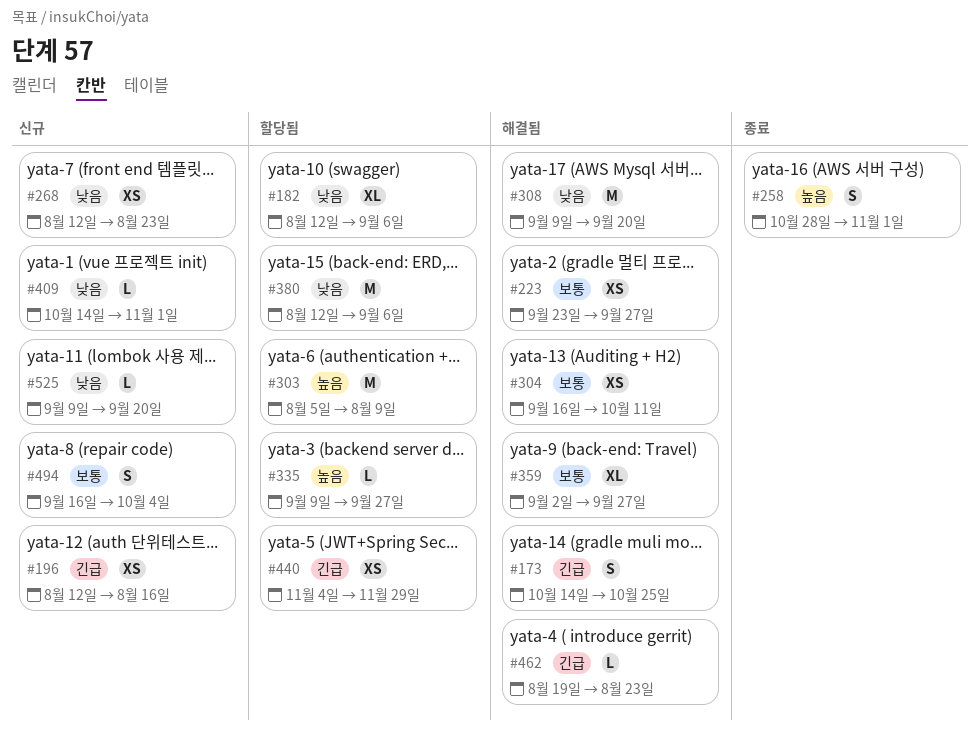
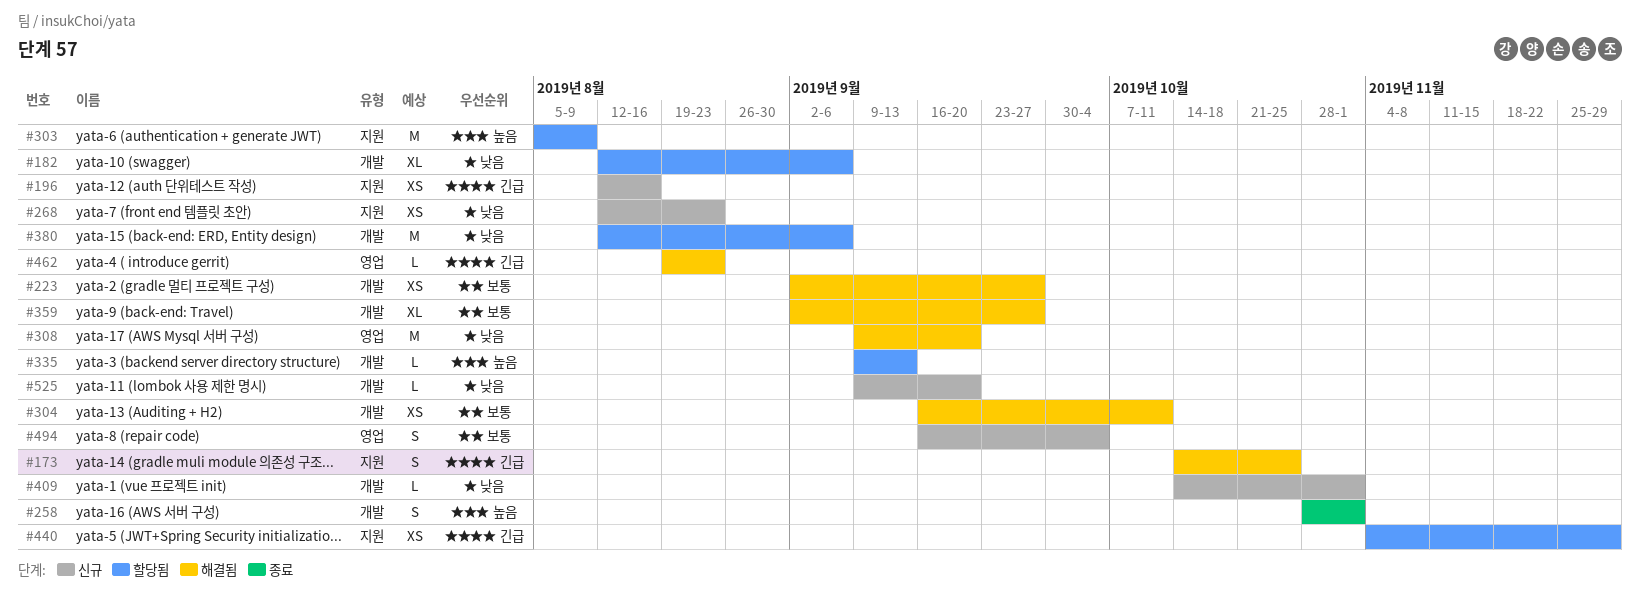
#223, start: Sep 23 -> Sep 2
#335, due: Sep 27 -> Sep 13

